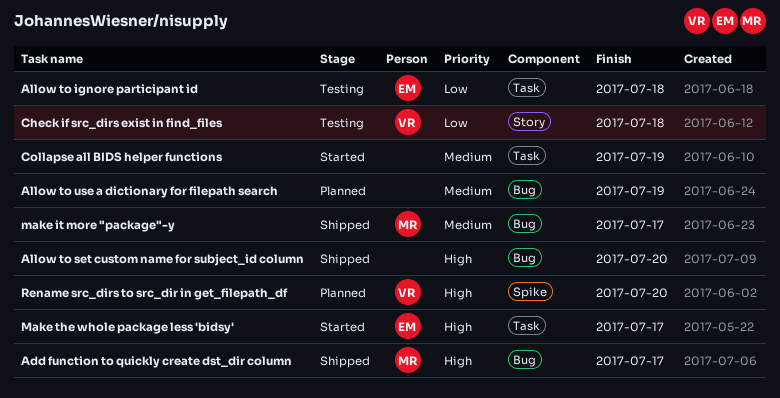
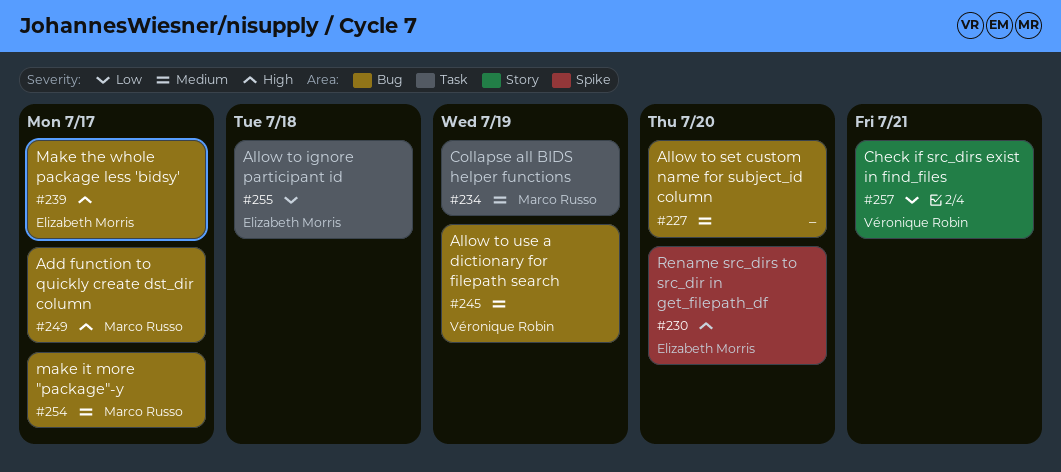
Allow to set custom name for subject_id column, priority: High -> Medium
Allow to use a dictionary for filepath search, owner: none -> Véronique Robin
Check if src_dirs exist in find_files, due: Jul 18 -> Jul 21
Collapse all BIDS helper functions, owner: none -> Marco Russo
Make the whole package less 'bidsy', label: Task -> Bug
Rename src_dirs to src_dir in get_filepath_df, owner: Véronique Robin -> Elizabeth Morris

